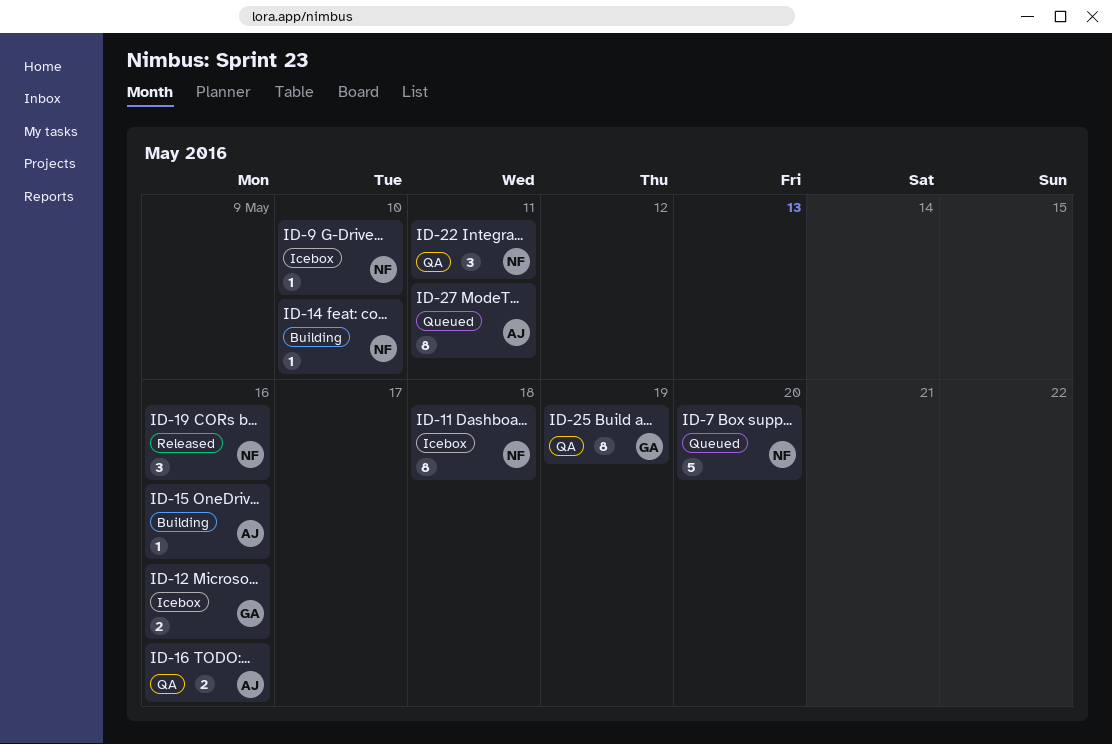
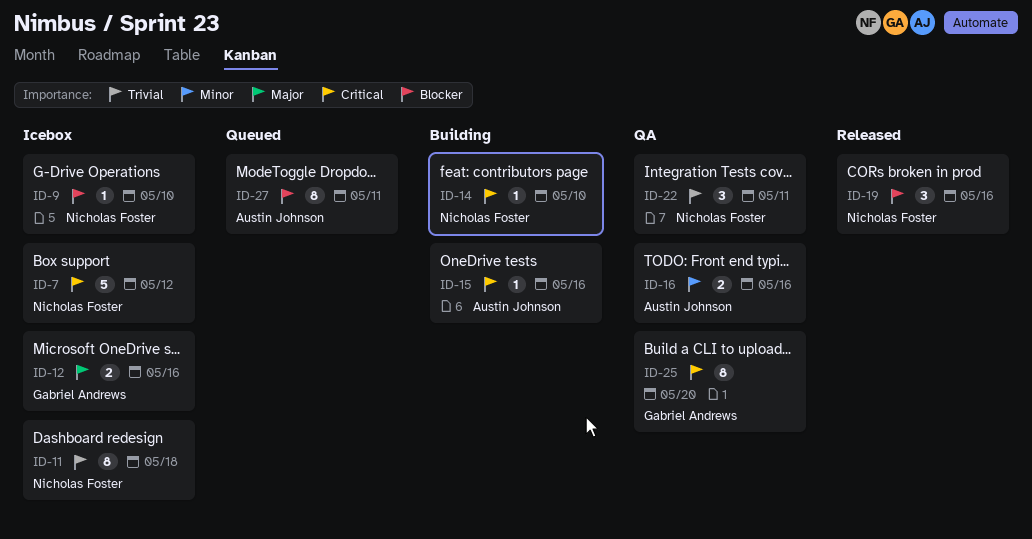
ID-7, status: Queued -> Icebox
ID-7, due: May 20 -> May 12
ID-25, due: May 19 -> May 20

